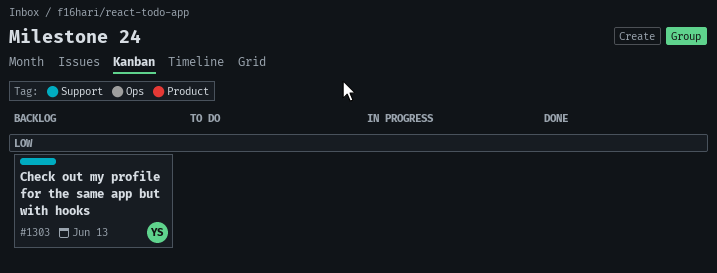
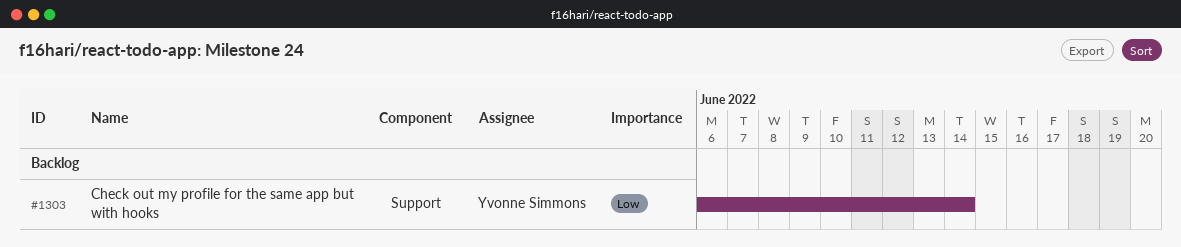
#1303, due: Jun 13 -> Jun 14

